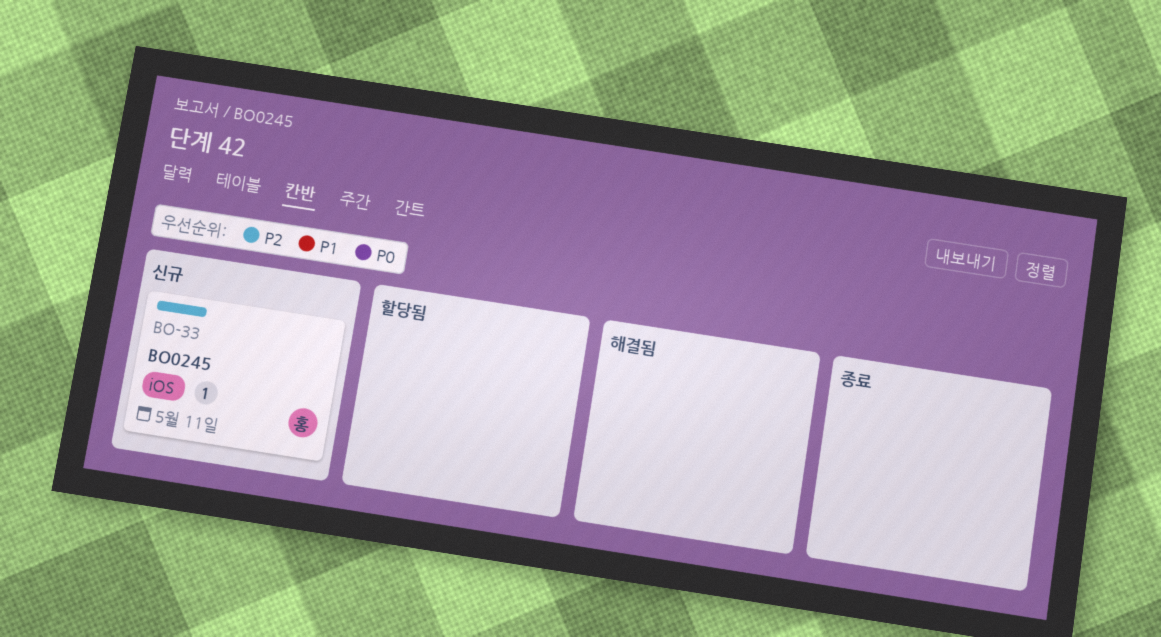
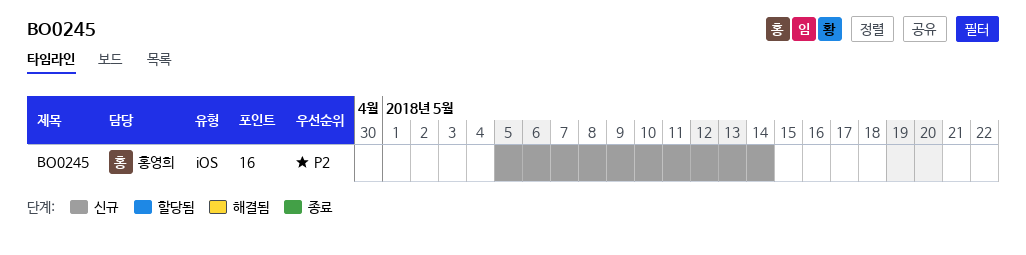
BO0245, estimate: 1 -> 16
BO0245, due: May 11 -> May 14

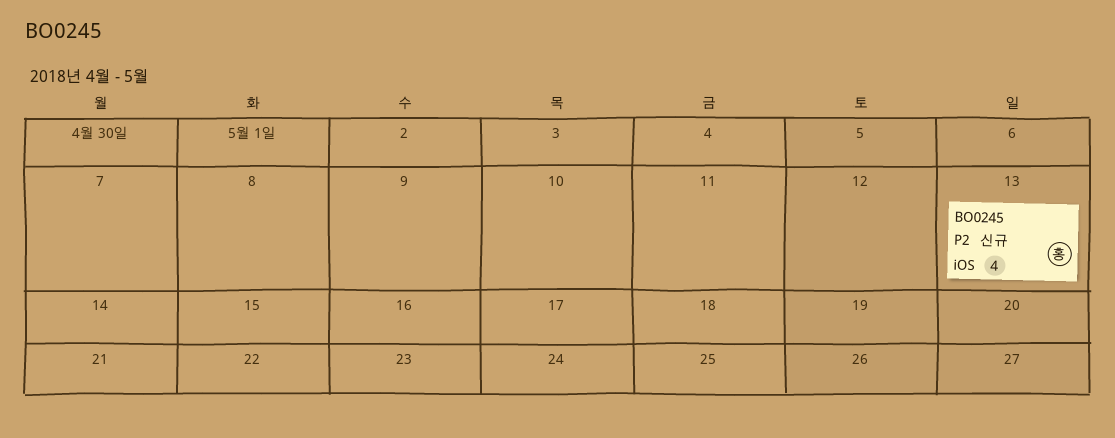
BO0245, estimate: 16 -> 4
BO0245, due: May 14 -> May 13

